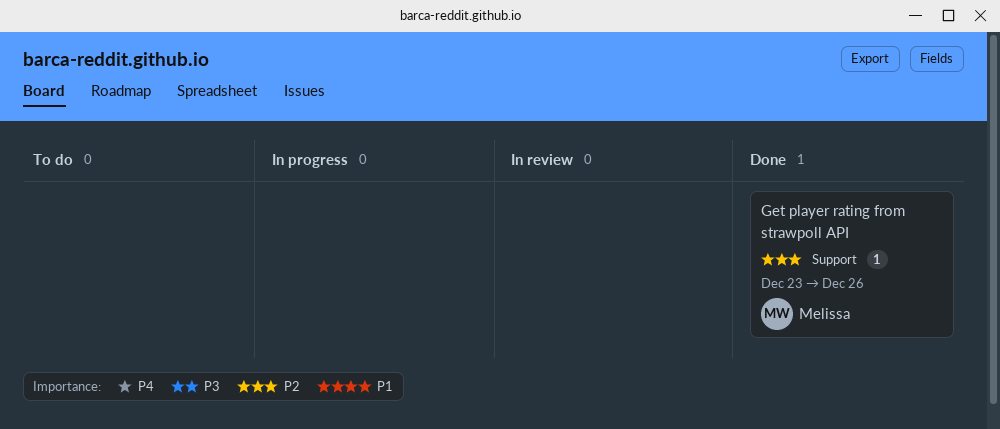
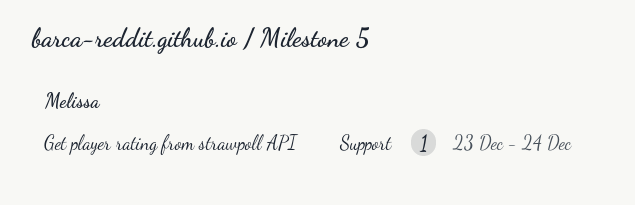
Get player rating from strawpoll API, due: Dec 26 -> Dec 24

